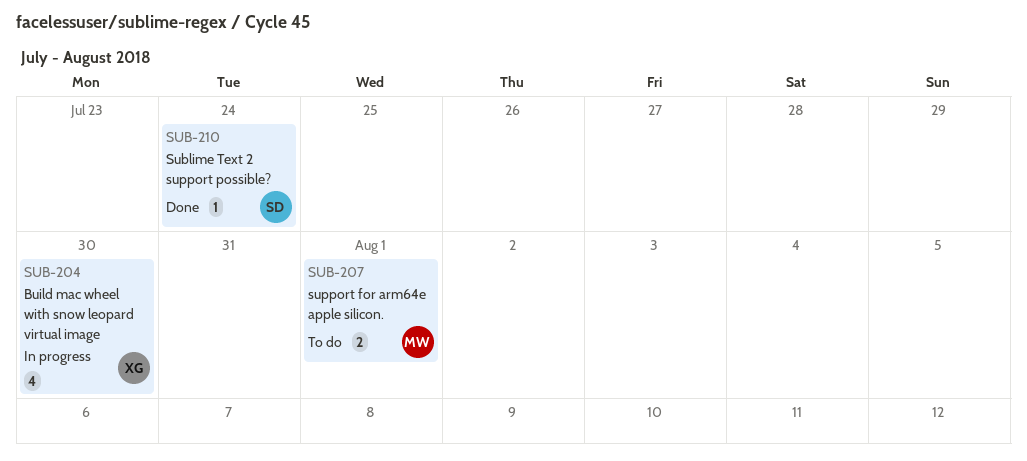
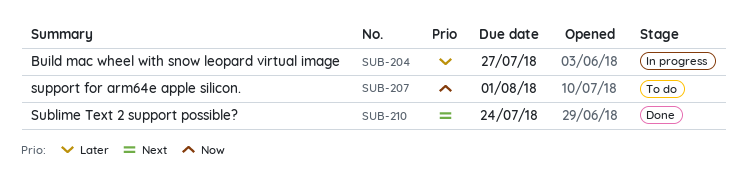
SUB-204, due: Jul 30 -> Jul 27

